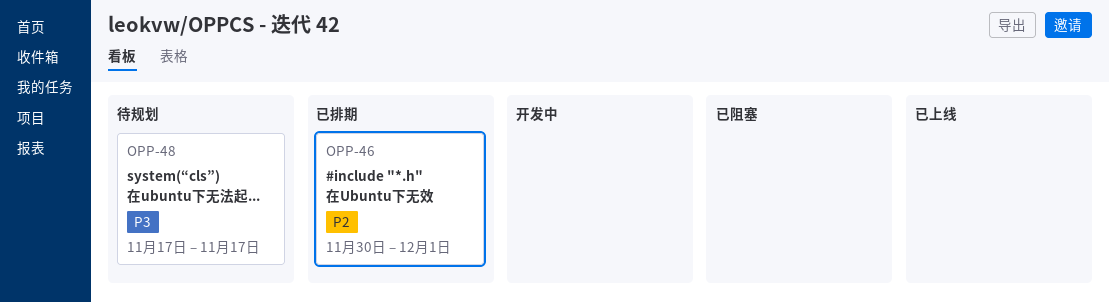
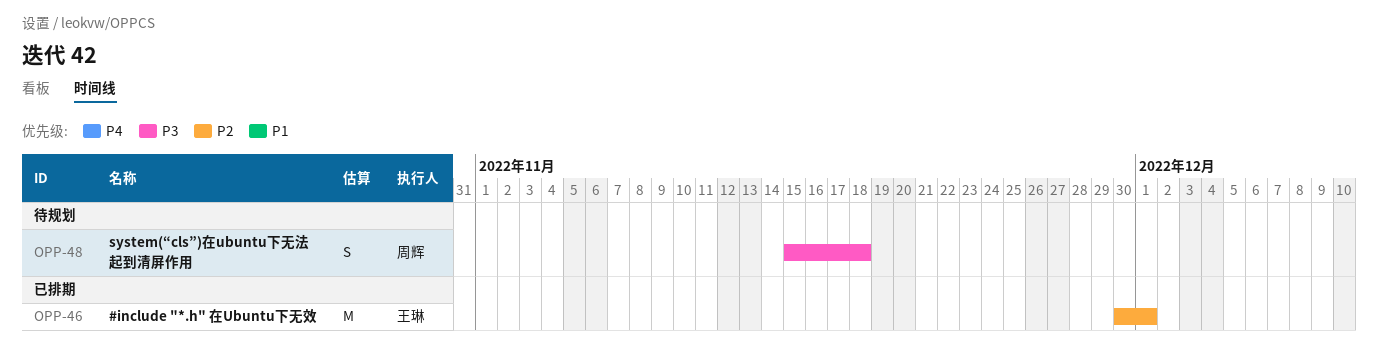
OPP-48, start: Nov 17 -> Nov 15
OPP-48, due: Nov 17 -> Nov 18

